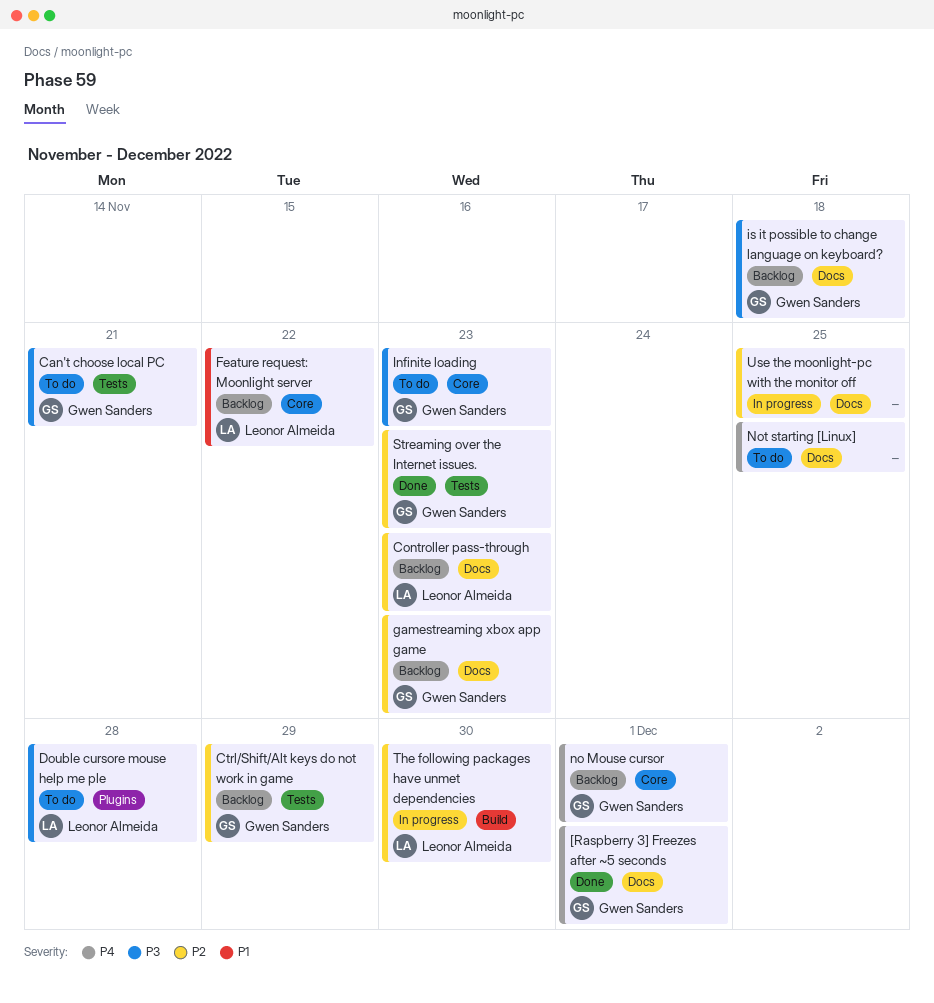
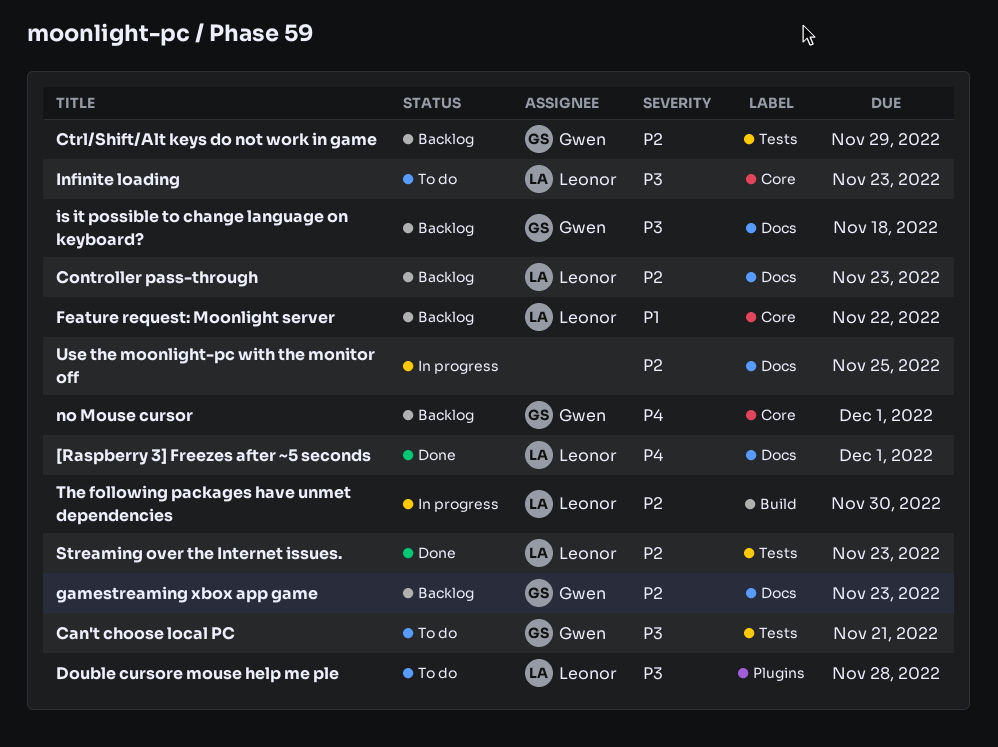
[Raspberry 3] Freezes after ~5 seconds, owner: Gwen Sanders -> Leonor Almeida
Infinite loading, owner: Gwen Sanders -> Leonor Almeida
Not starting [Linux]: present -> none
Streaming over the Internet issues., owner: Gwen Sanders -> Leonor Almeida

